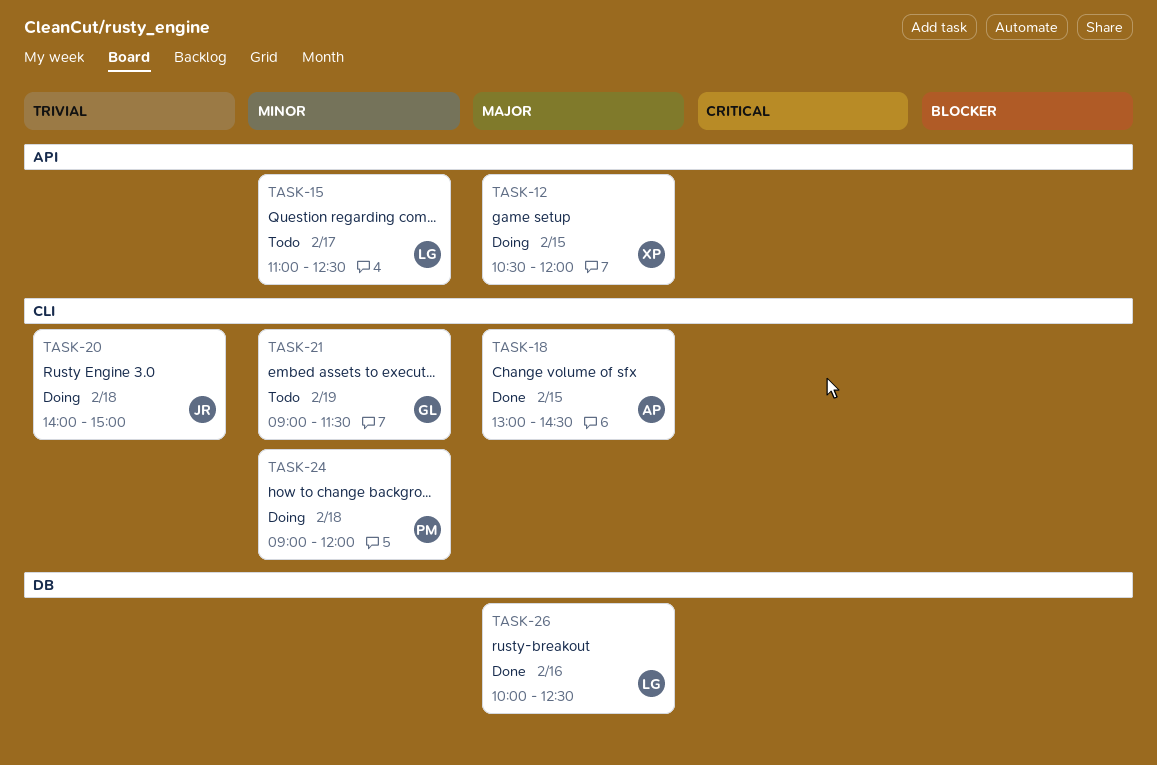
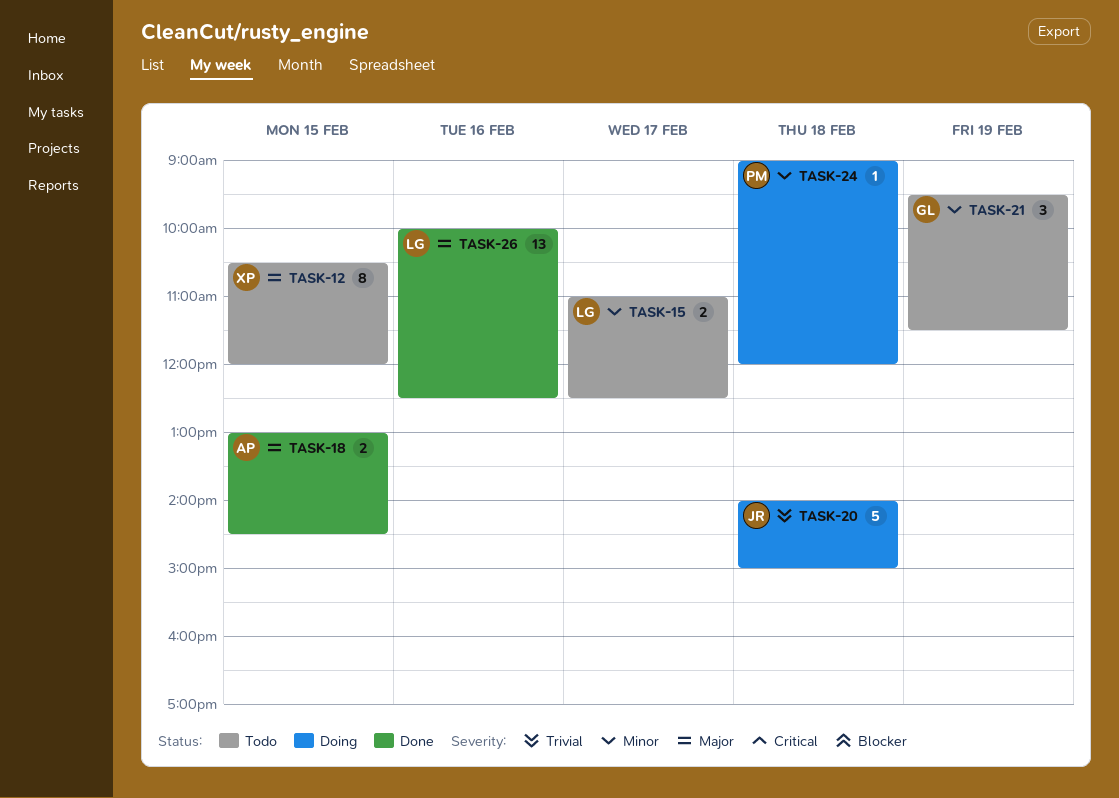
TASK-12, status: Doing -> Todo
TASK-21, begins: 09:00 -> 09:30

